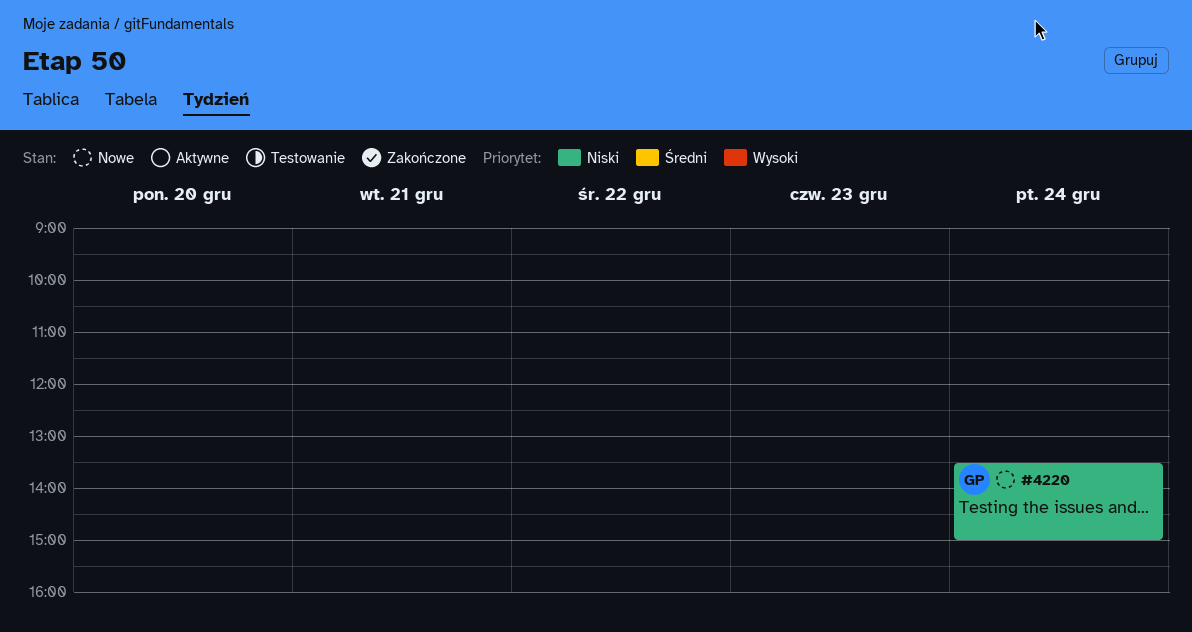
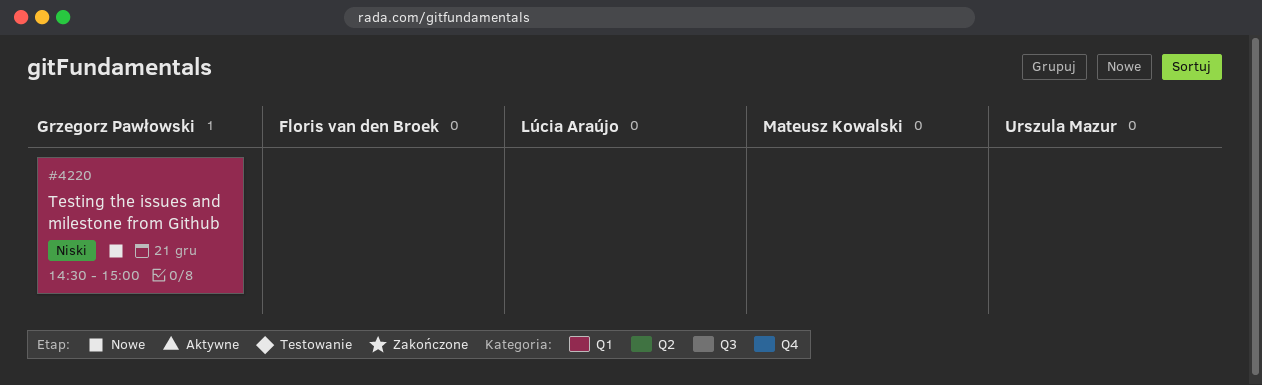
#4220, day: Dec 24 -> Dec 21
#4220, begins: 13:30 -> 14:30

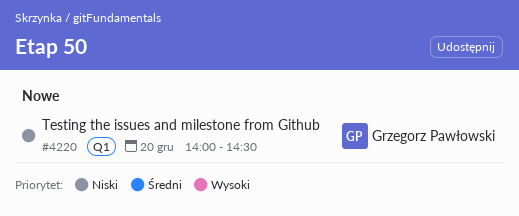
#4220, day: Dec 21 -> Dec 20
#4220, begins: 14:30 -> 14:00
#4220, ends: 15:00 -> 14:30

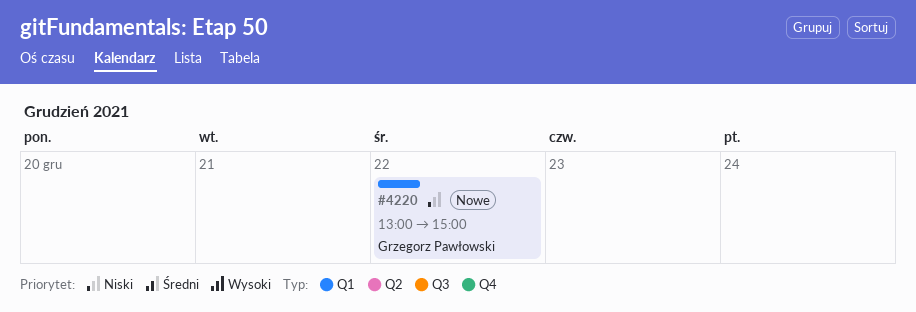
#4220, day: Dec 20 -> Dec 22
#4220, begins: 14:00 -> 13:00
#4220, ends: 14:30 -> 15:00

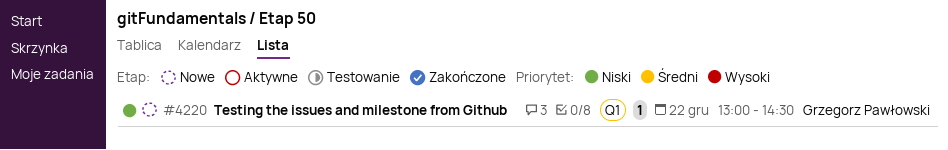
#4220, ends: 15:00 -> 14:30

